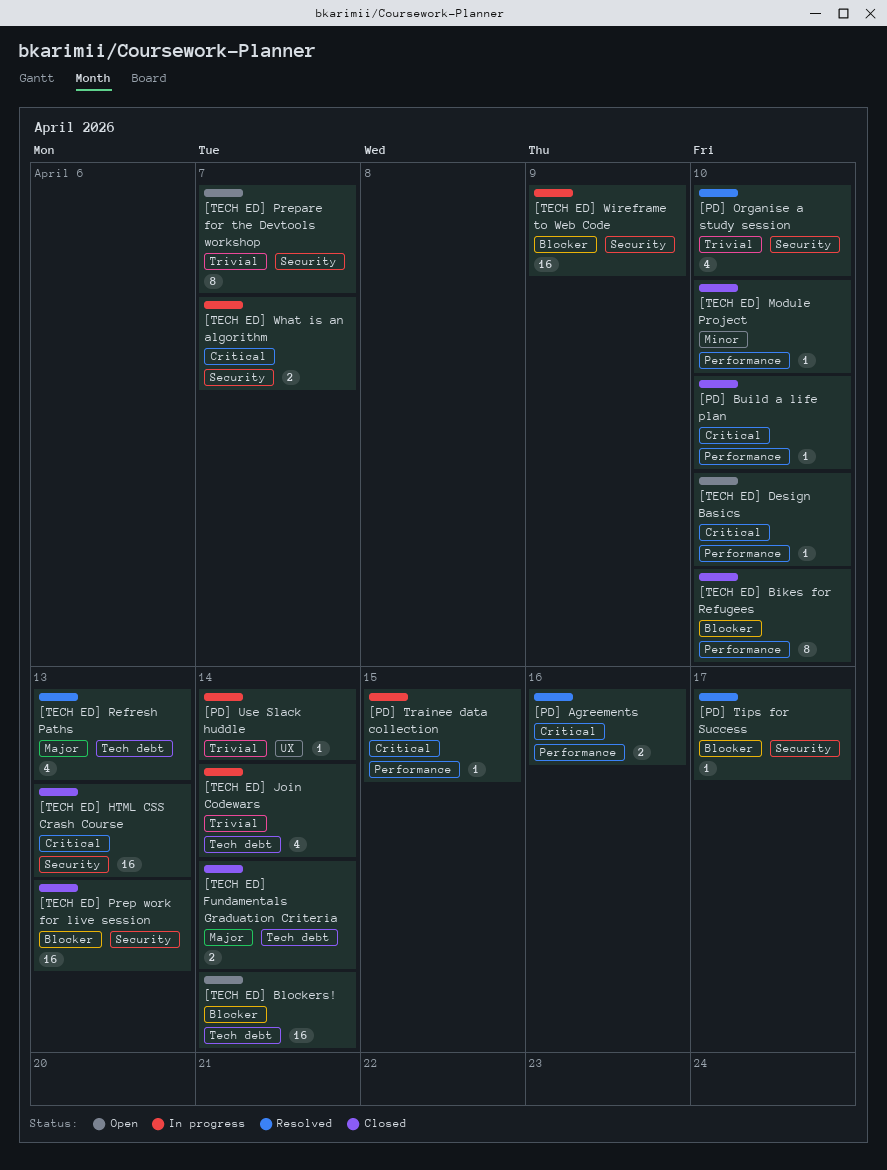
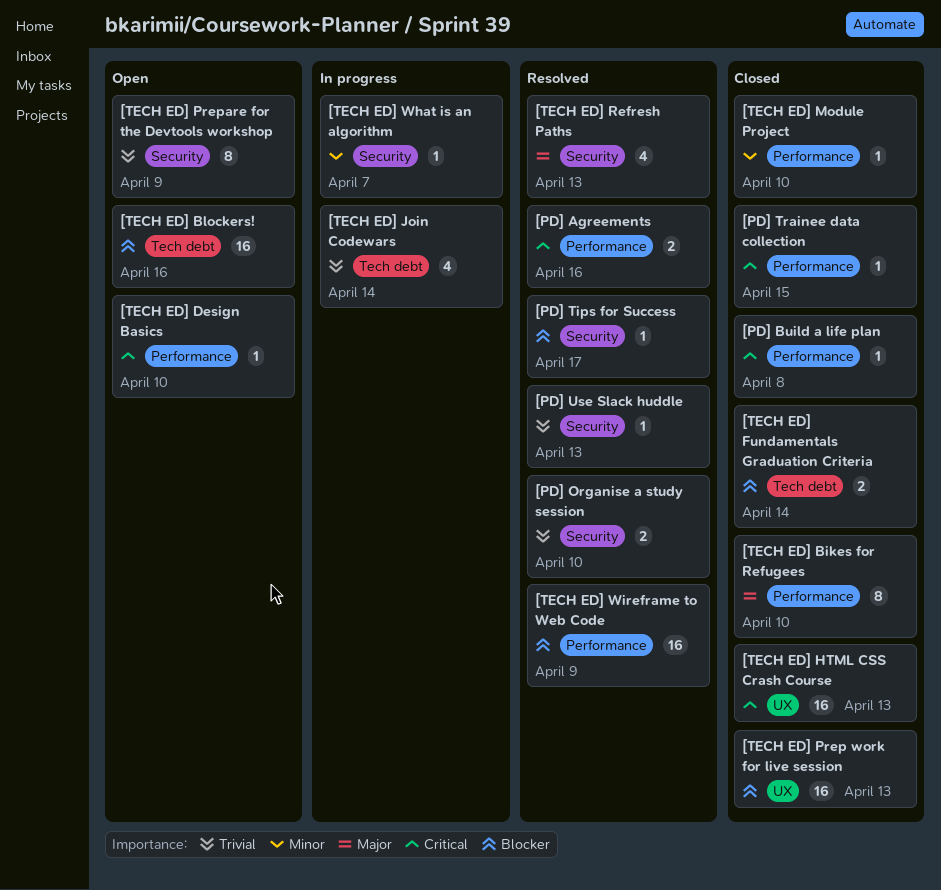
[PD] Build a life plan, due: Apr 10 -> Apr 8
[PD] Organise a study session, estimate: 4 -> 2
[PD] Trainee data collection, status: In progress -> Closed
[PD] Use Slack huddle, status: In progress -> Resolved
[PD] Use Slack huddle, label: UX -> Security
[PD] Use Slack huddle, due: Apr 14 -> Apr 13
[TECH ED] Bikes for Refugees, priority: Blocker -> Major
[TECH ED] Blockers!, due: Apr 14 -> Apr 16
[TECH ED] Fundamentals Graduation Criteria, priority: Major -> Blocker
[TECH ED] HTML CSS Crash Course, label: Security -> UX
[TECH ED] Prep work for live session, label: Security -> UX
[TECH ED] Prepare for the Devtools workshop, due: Apr 7 -> Apr 9
[TECH ED] Refresh Paths, label: Tech debt -> Security
[TECH ED] What is an algorithm, priority: Critical -> Minor
[TECH ED] What is an algorithm, estimate: 2 -> 1
[TECH ED] Wireframe to Web Code, status: In progress -> Resolved
[TECH ED] Wireframe to Web Code, label: Security -> Performance

